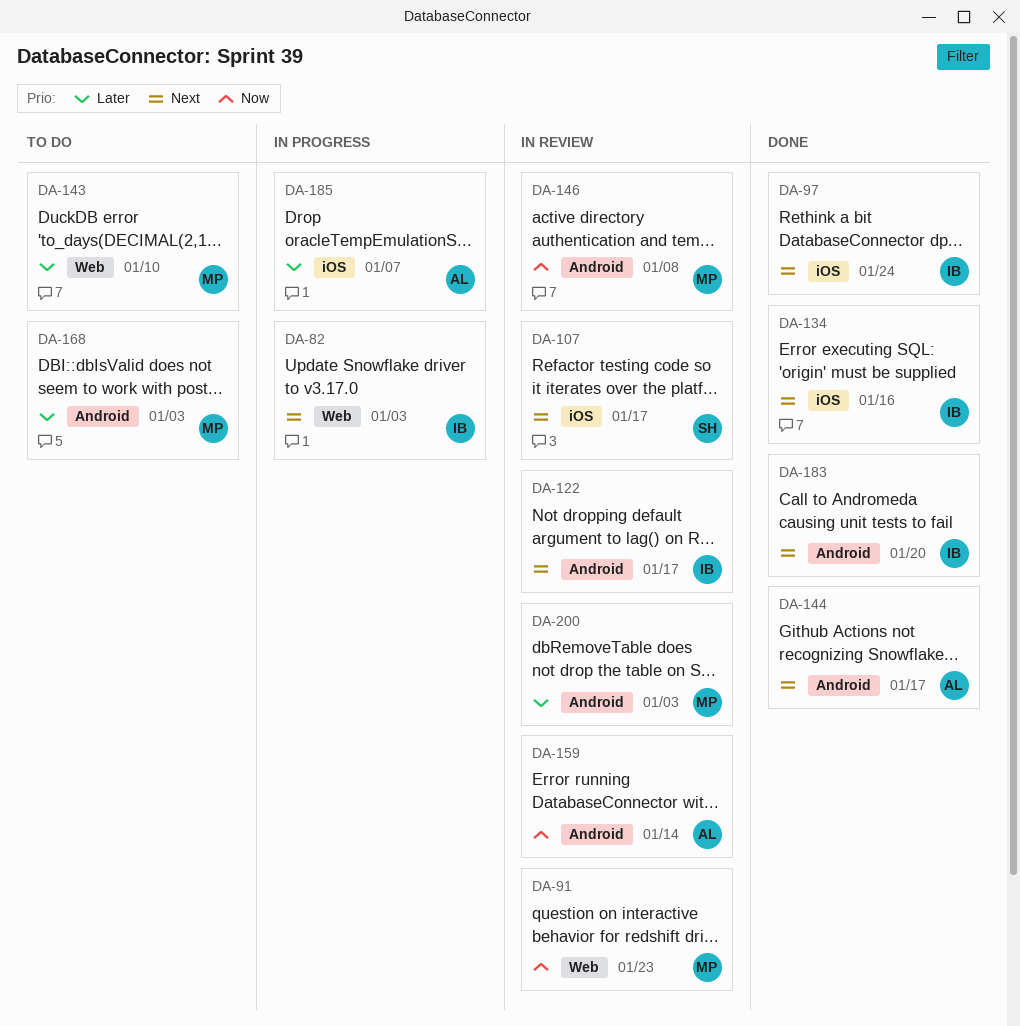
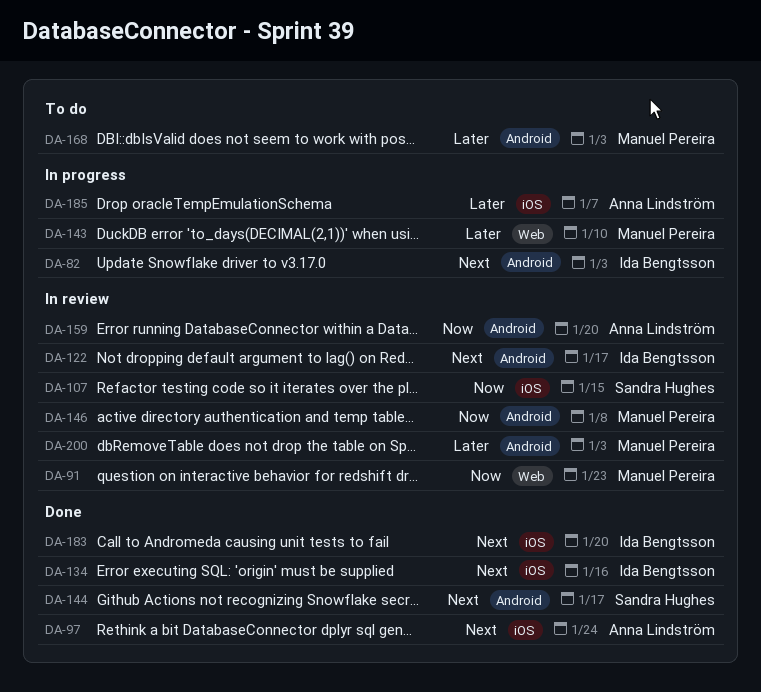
DA-82, label: Web -> Android
DA-97, owner: Ida Bengtsson -> Anna Lindström
DA-107, priority: Next -> Now
DA-107, due: Jan 17 -> Jan 15
DA-143, status: To do -> In progress
DA-144, owner: Anna Lindström -> Sandra Hughes
DA-159, due: Jan 14 -> Jan 20
DA-183, label: Android -> iOS

